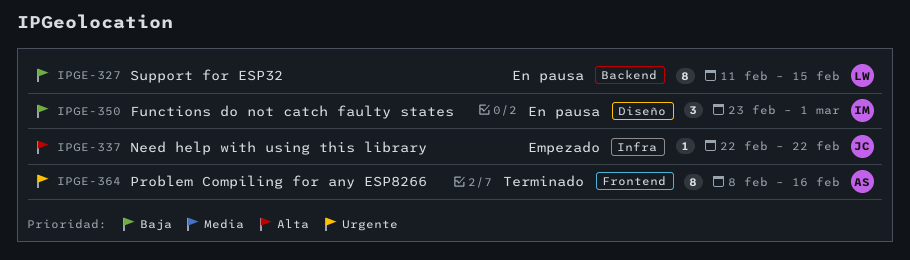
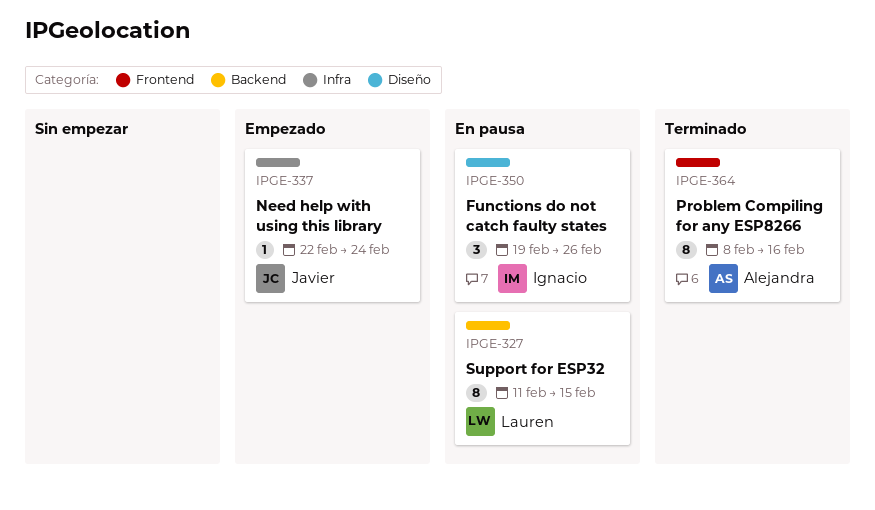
IPGE-337, due: Feb 22 -> Feb 24
IPGE-350, start: Feb 23 -> Feb 19
IPGE-350, due: Mar 1 -> Feb 26

